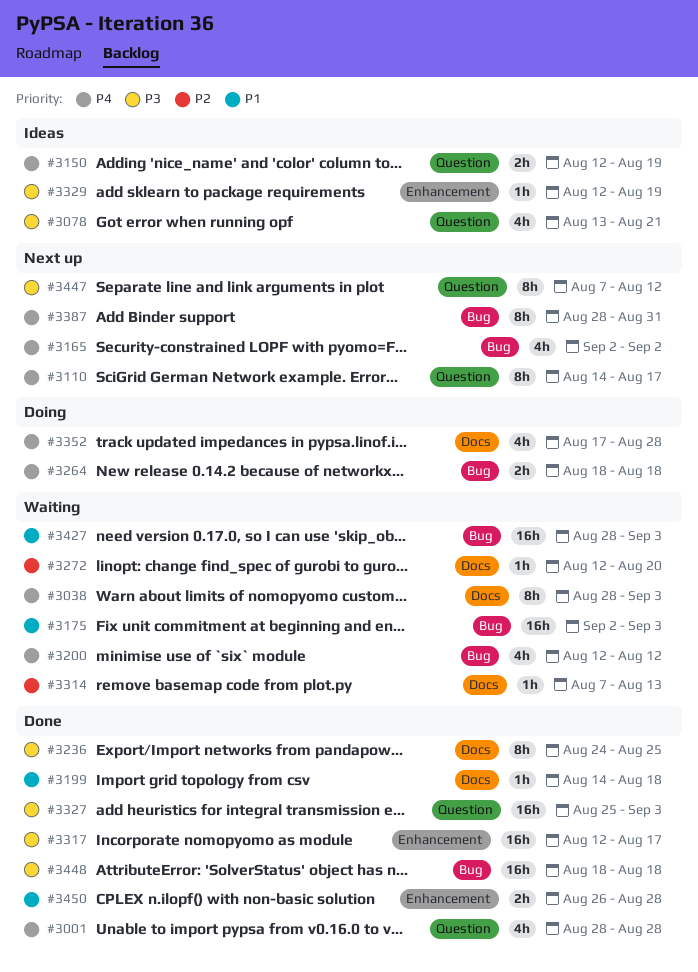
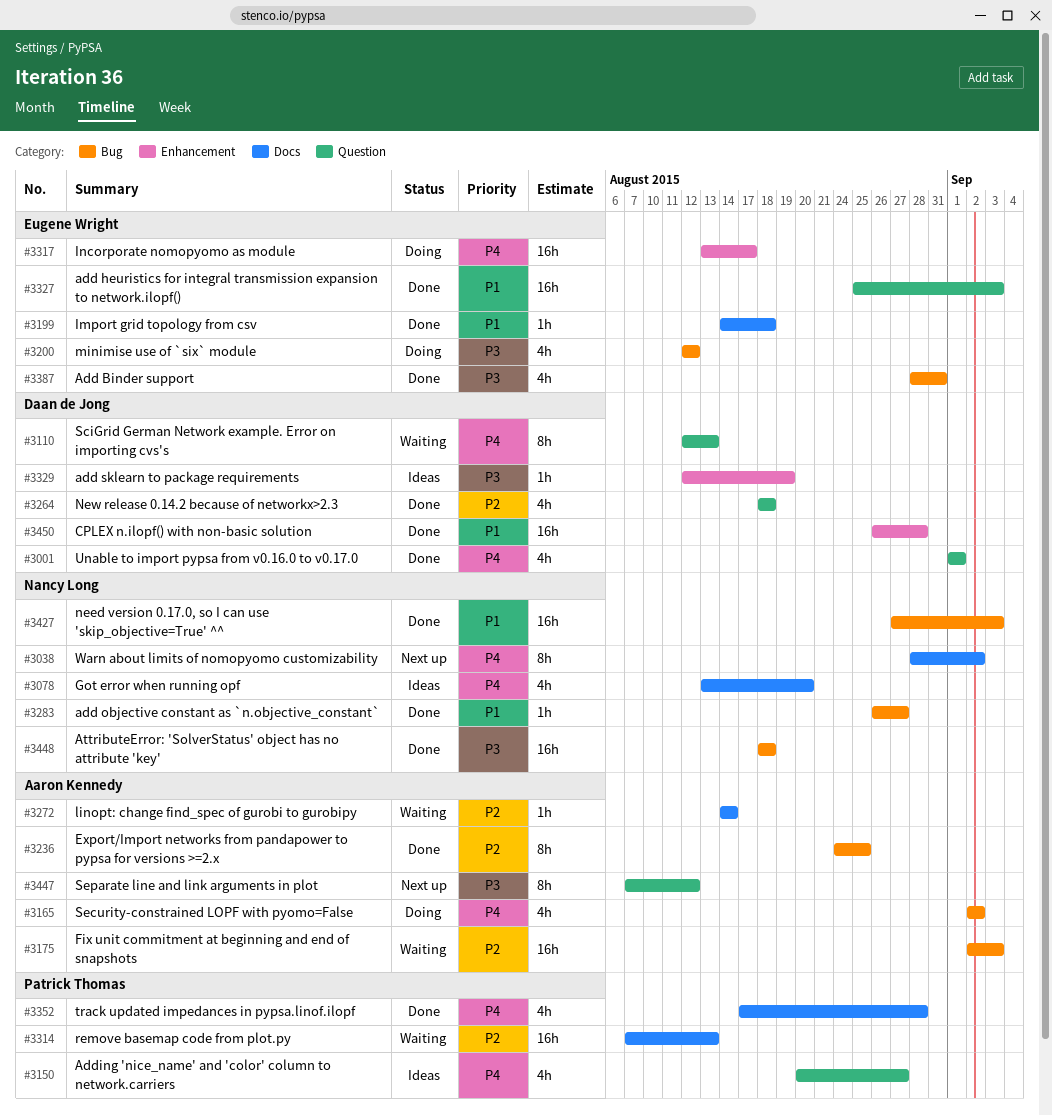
#3001, start: Aug 28 -> Sep 1
#3001, due: Aug 28 -> Sep 1
#3038, status: Waiting -> Next up
#3038, due: Sep 3 -> Sep 2
#3078, priority: P3 -> P4
#3078, label: Question -> Docs
#3078, due: Aug 21 -> Aug 20
#3110, status: Next up -> Waiting
#3110, start: Aug 14 -> Aug 12
#3110, due: Aug 17 -> Aug 13
#3150, estimate: 2h -> 4h
#3150, start: Aug 12 -> Aug 20
#3150, due: Aug 19 -> Aug 27
#3165, status: Next up -> Doing
#3175, priority: P1 -> P2
#3200, status: Waiting -> Doing
#3200, priority: P4 -> P3
#3236, priority: P3 -> P2
#3236, label: Docs -> Bug
#3264, status: Doing -> Done
#3264, priority: P4 -> P2
#3264, label: Bug -> Question
#3264, estimate: 2h -> 4h
#3272, start: Aug 12 -> Aug 14
#3272, due: Aug 20 -> Aug 14
#3283: none -> present
#3314, estimate: 1h -> 16h
#3317, status: Done -> Doing
#3317, priority: P3 -> P4
#3317, start: Aug 12 -> Aug 13
#3327, priority: P3 -> P1
#3352, status: Doing -> Done
#3387, status: Next up -> Done
#3387, priority: P4 -> P3
#3387, estimate: 8h -> 4h
#3427, status: Waiting -> Done
#3427, start: Aug 28 -> Aug 27
#3450, estimate: 2h -> 16h

